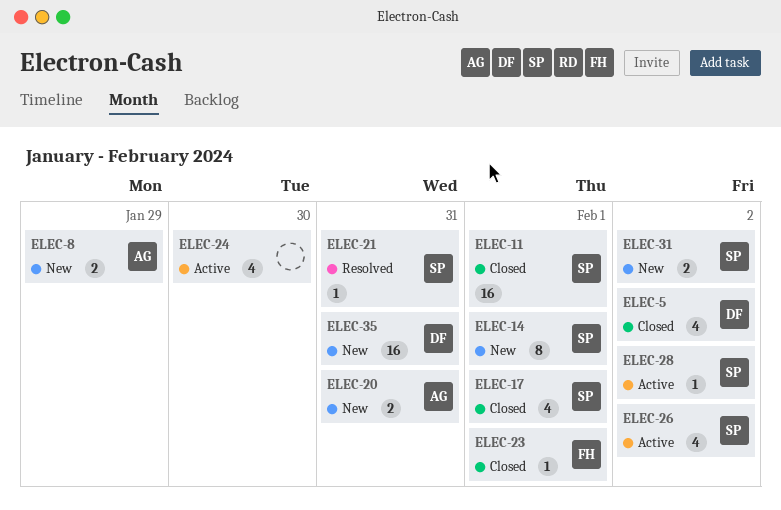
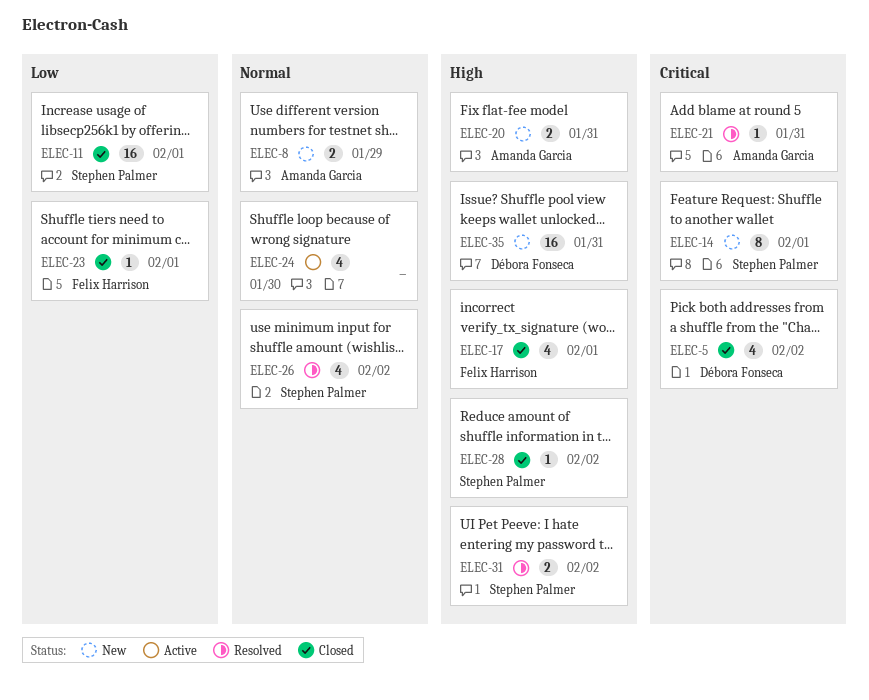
ELEC-17, owner: Stephen Palmer -> Felix Harrison
ELEC-21, owner: Stephen Palmer -> Amanda Garcia
ELEC-26, status: Active -> Resolved
ELEC-28, status: Active -> Closed
ELEC-31, status: New -> Resolved

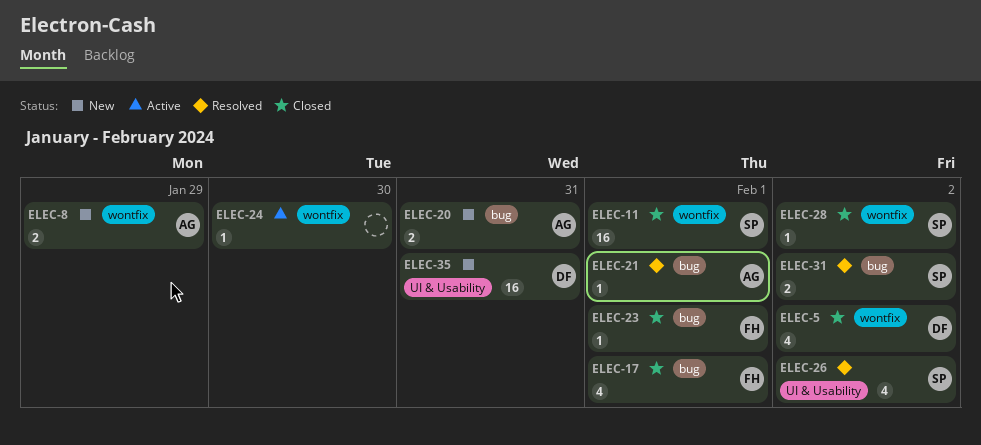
ELEC-14: present -> none
ELEC-21, due: Jan 31 -> Feb 1
ELEC-24, estimate: 4 -> 1

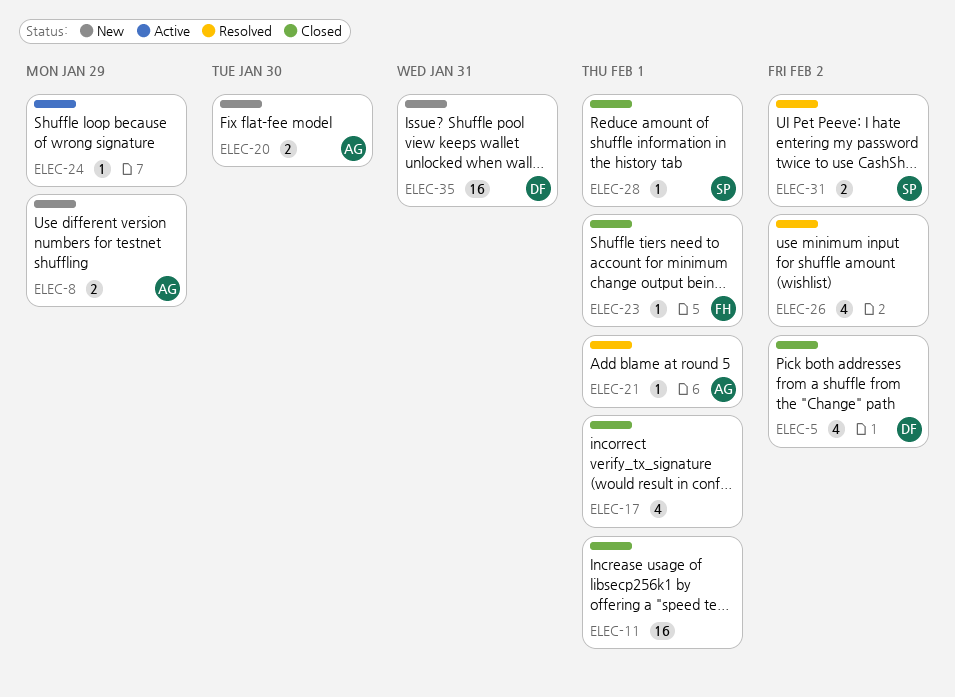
ELEC-11, owner: SP -> none
ELEC-17, owner: FH -> none
ELEC-20, due: Jan 31 -> Jan 30
ELEC-24, due: Jan 30 -> Jan 29
ELEC-26, owner: SP -> none
ELEC-28, due: Feb 2 -> Feb 1

